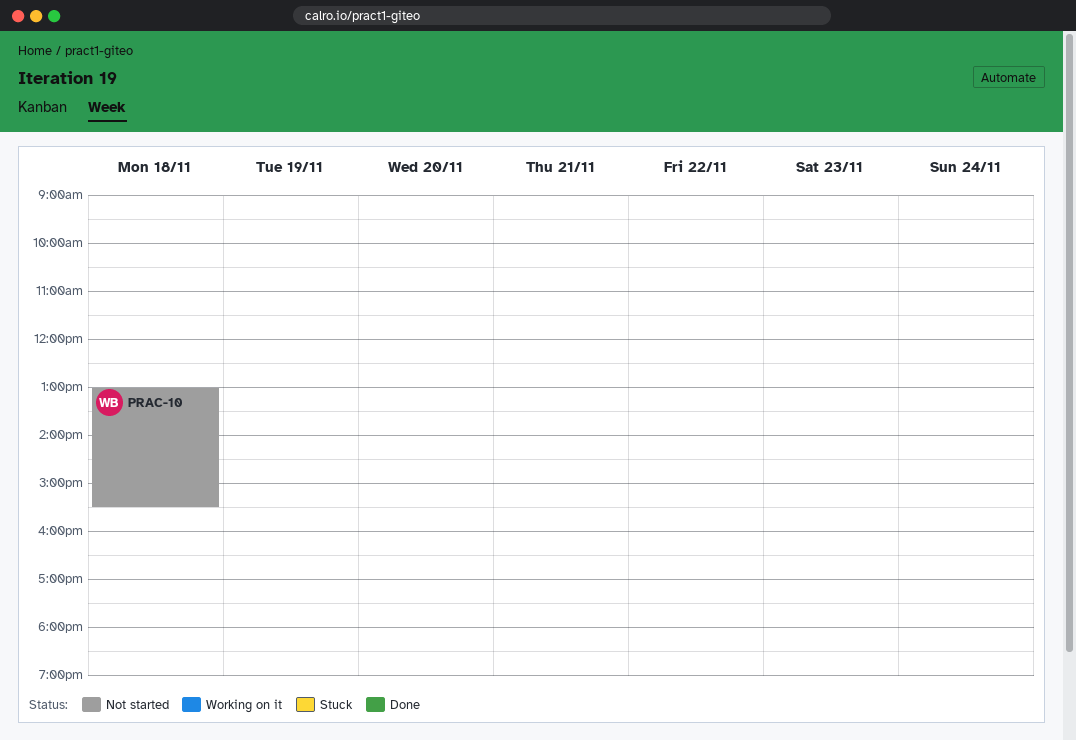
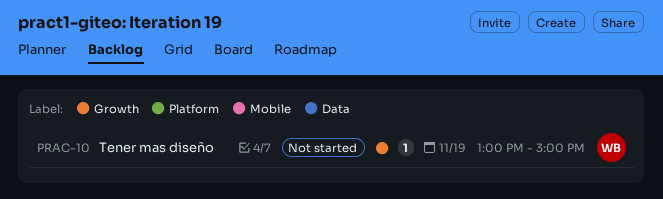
PRAC-10, day: Nov 18 -> Nov 19
PRAC-10, ends: 15:30 -> 15:00

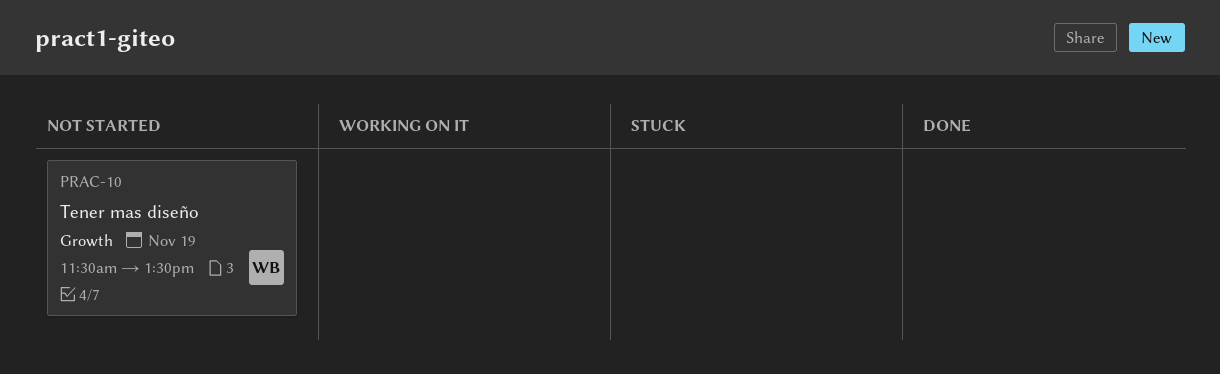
PRAC-10, begins: 13:00 -> 11:30
PRAC-10, ends: 15:00 -> 13:30

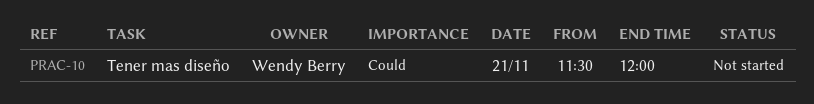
PRAC-10, day: Nov 19 -> Nov 21
PRAC-10, ends: 13:30 -> 12:00

